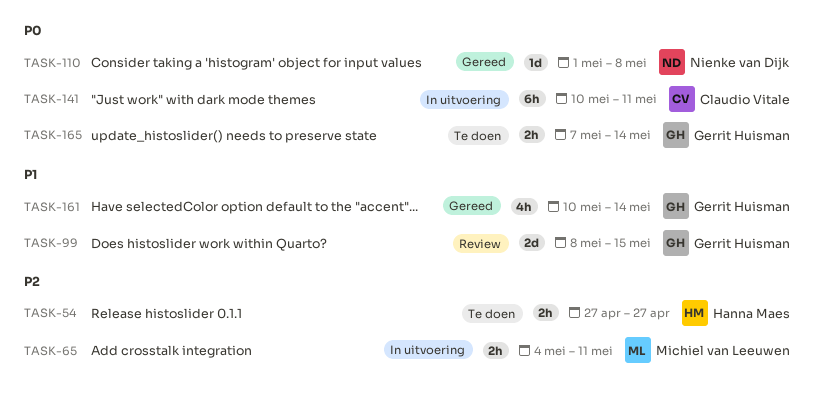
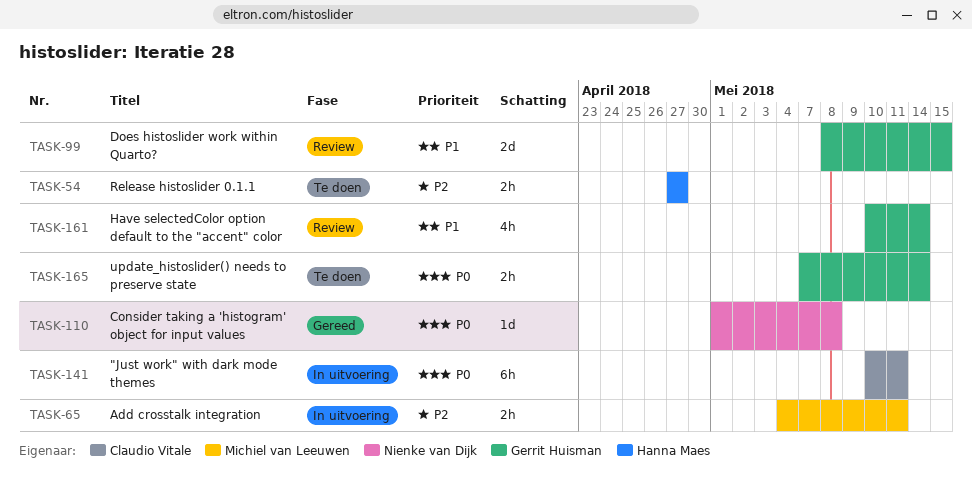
TASK-161, status: Gereed -> Review

